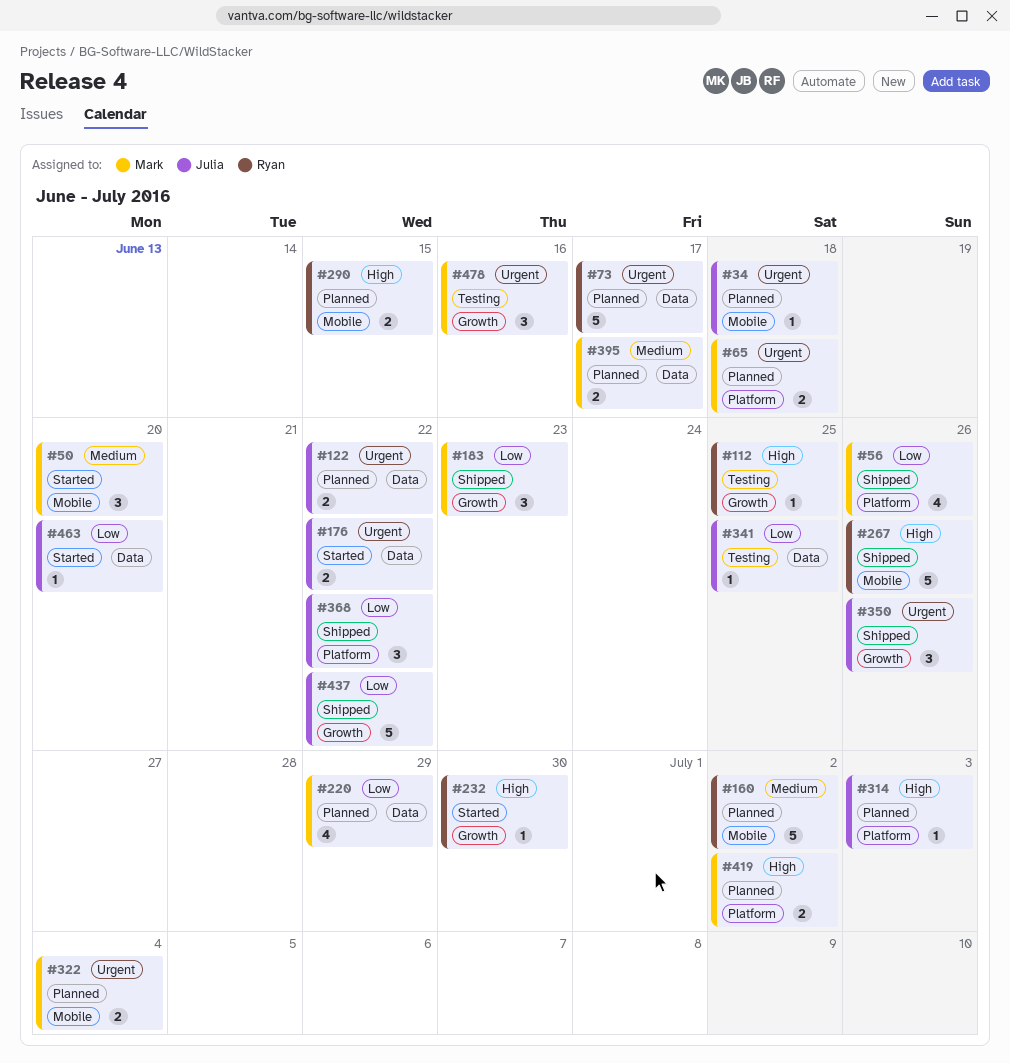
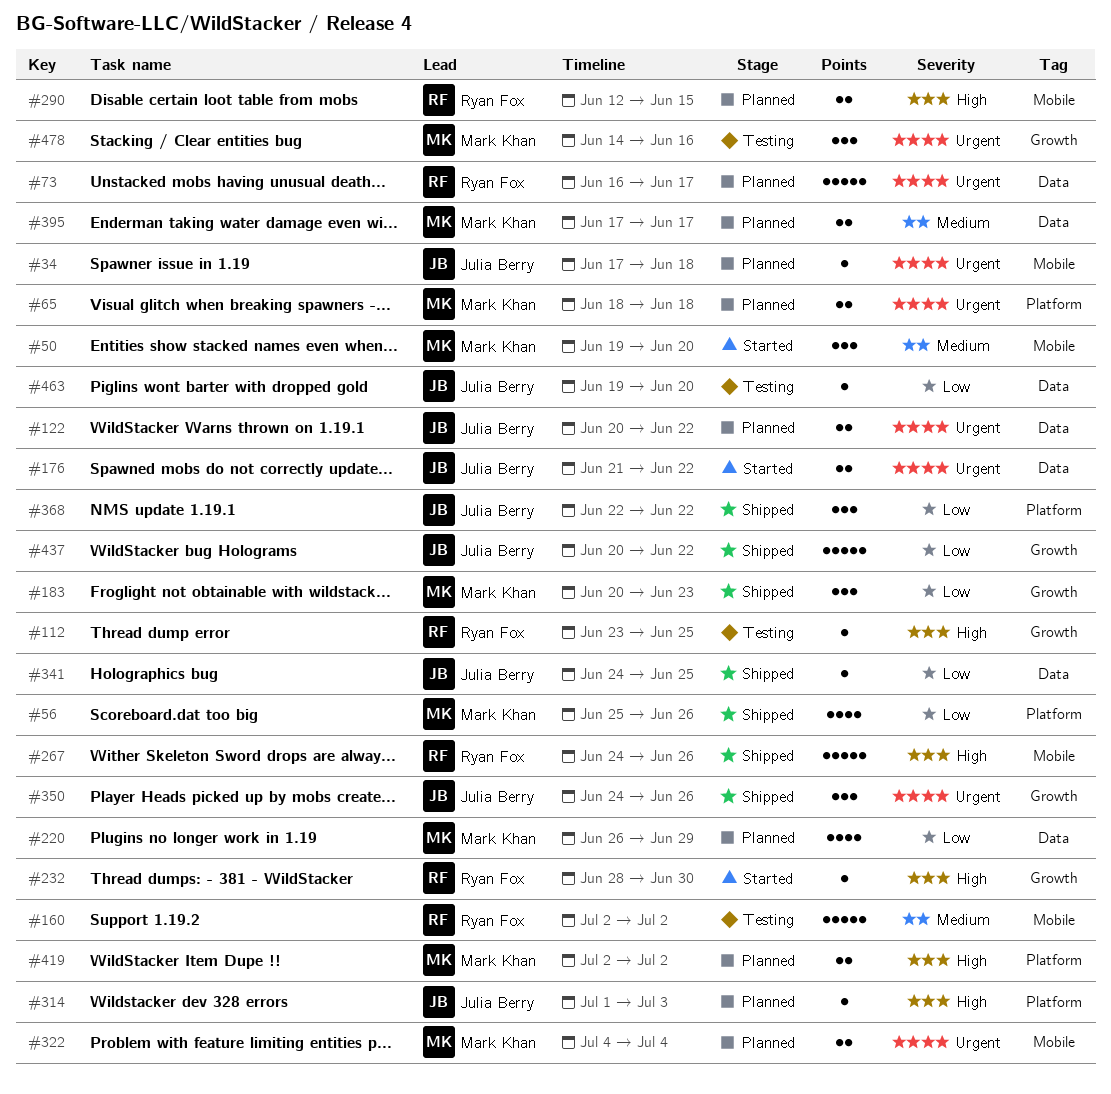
#160, status: Planned -> Testing
#341, status: Testing -> Shipped
#463, status: Started -> Testing

